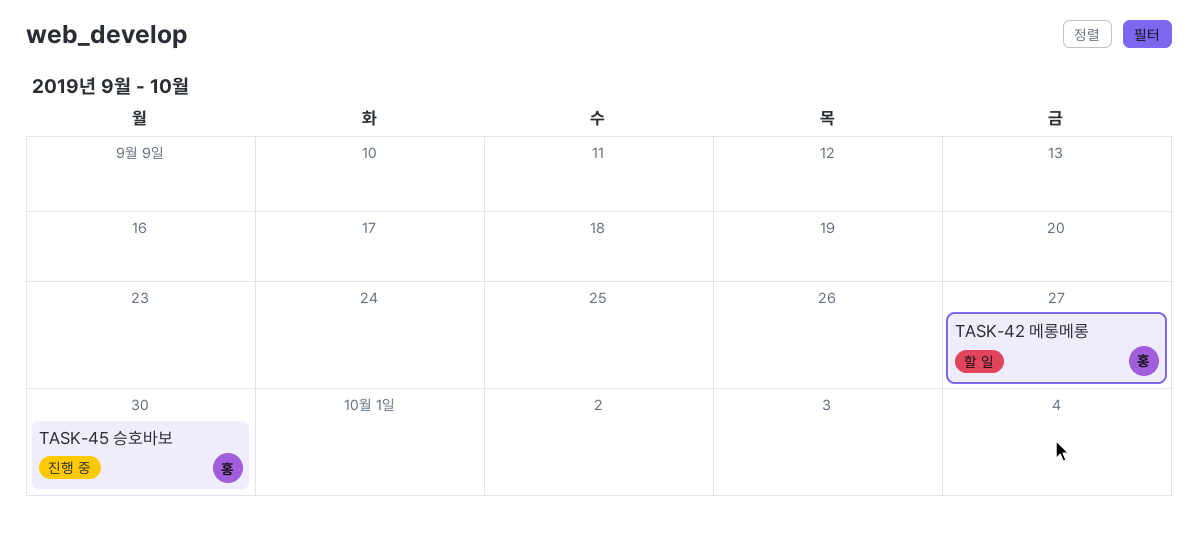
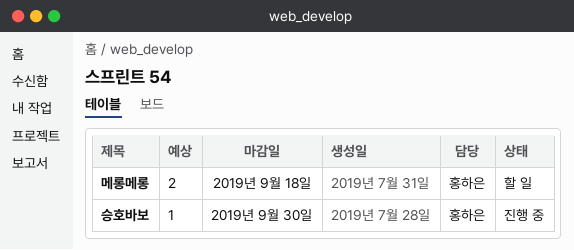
메롱메롱, due: Sep 27 -> Sep 18

